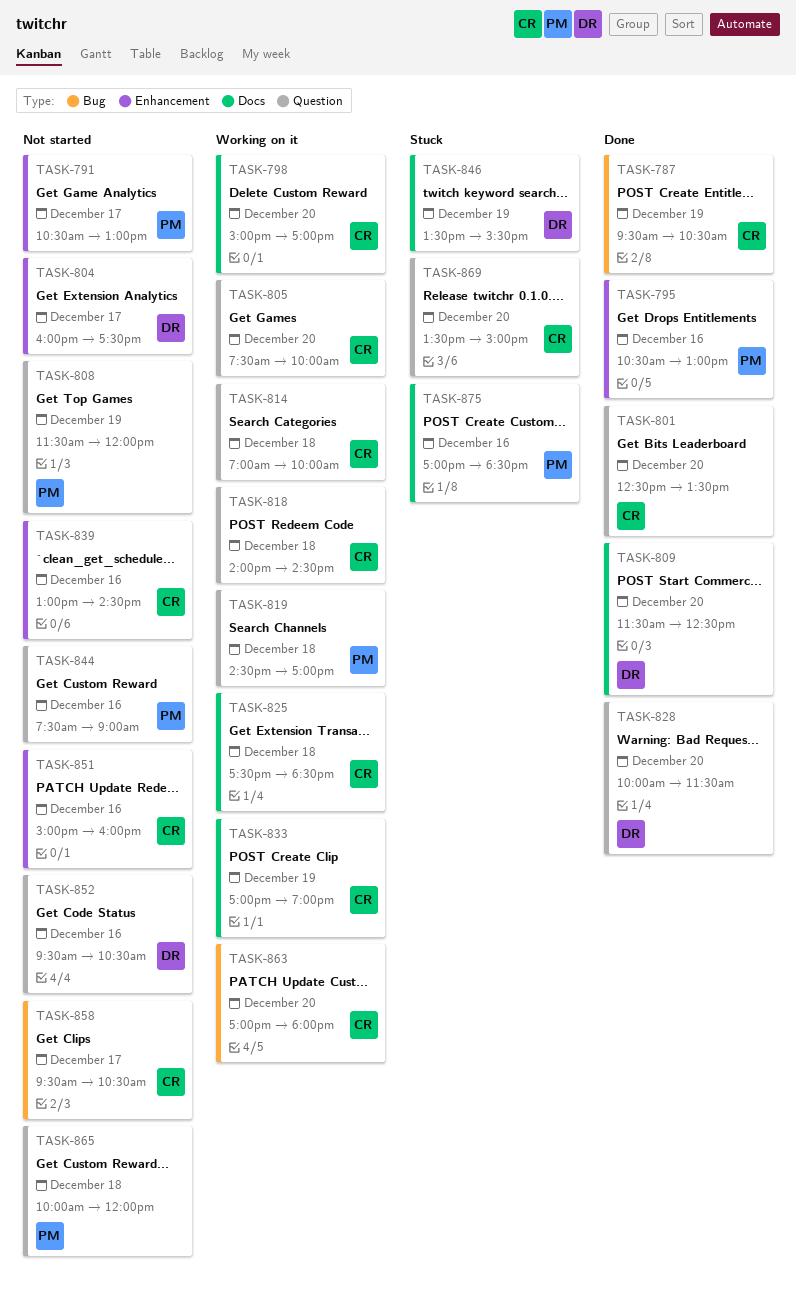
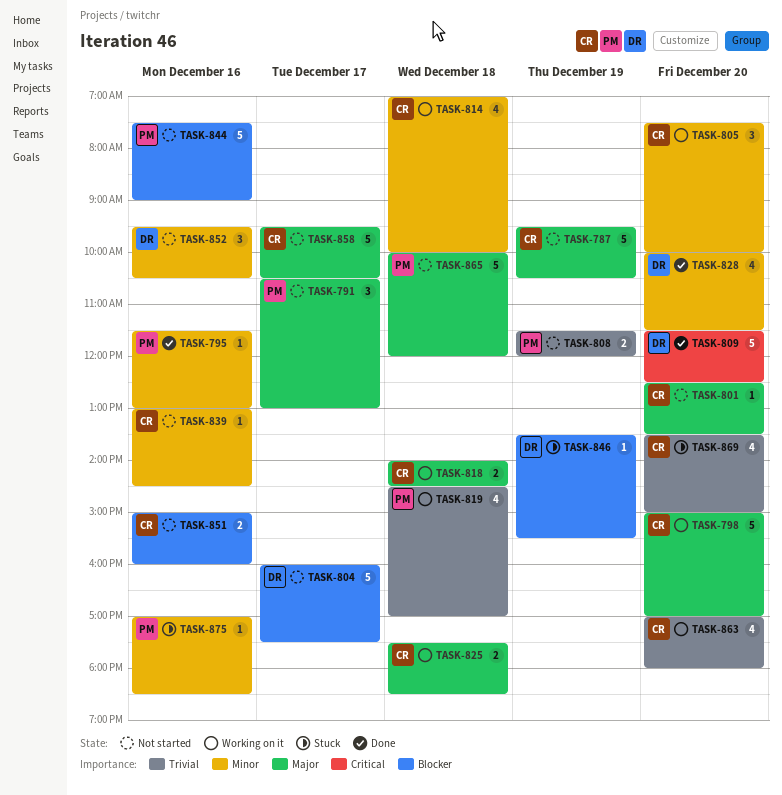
TASK-787, status: Done -> Not started
TASK-795, begins: 10:30 -> 11:30
TASK-801, status: Done -> Not started
TASK-833: present -> none

